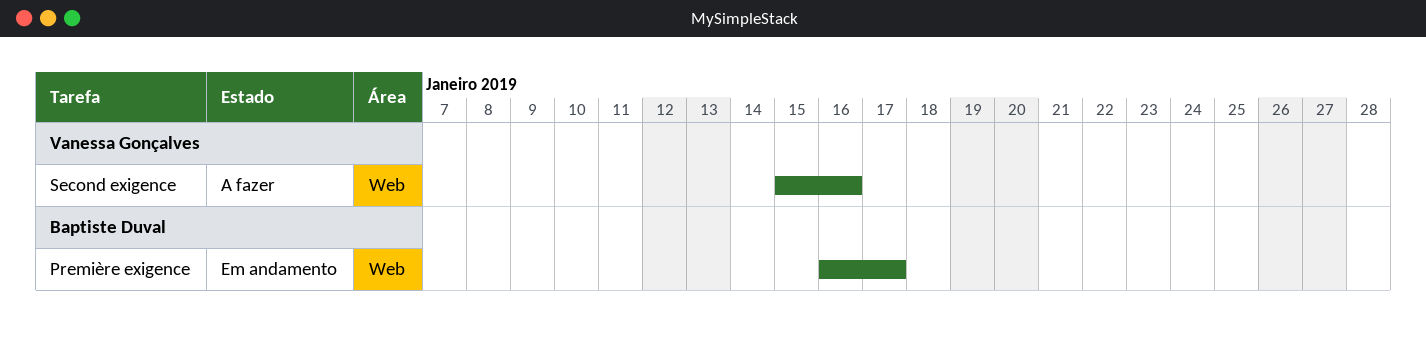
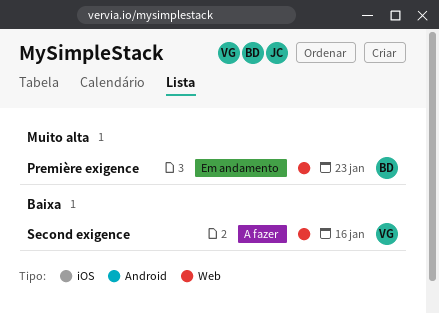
Première exigence, due: Jan 17 -> Jan 23

